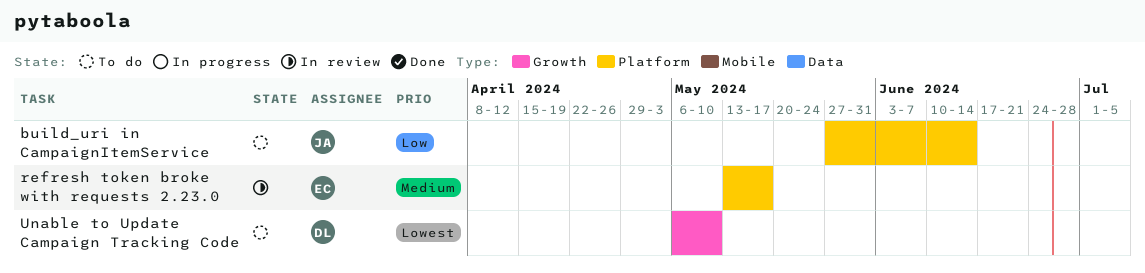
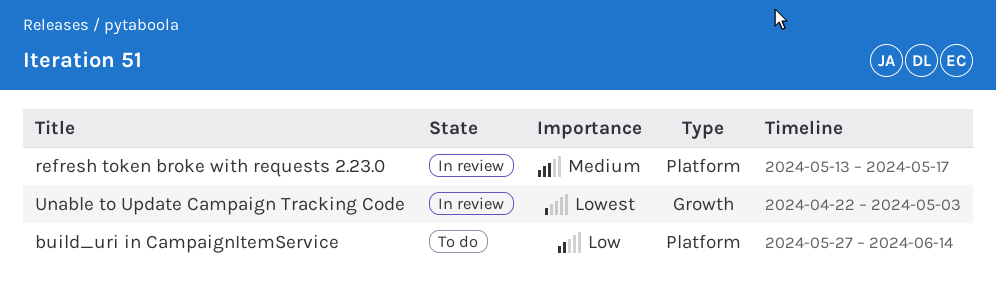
Unable to Update Campaign Tracking Code, status: To do -> In review
Unable to Update Campaign Tracking Code, start: May 6 -> Apr 22
Unable to Update Campaign Tracking Code, due: May 10 -> May 3

